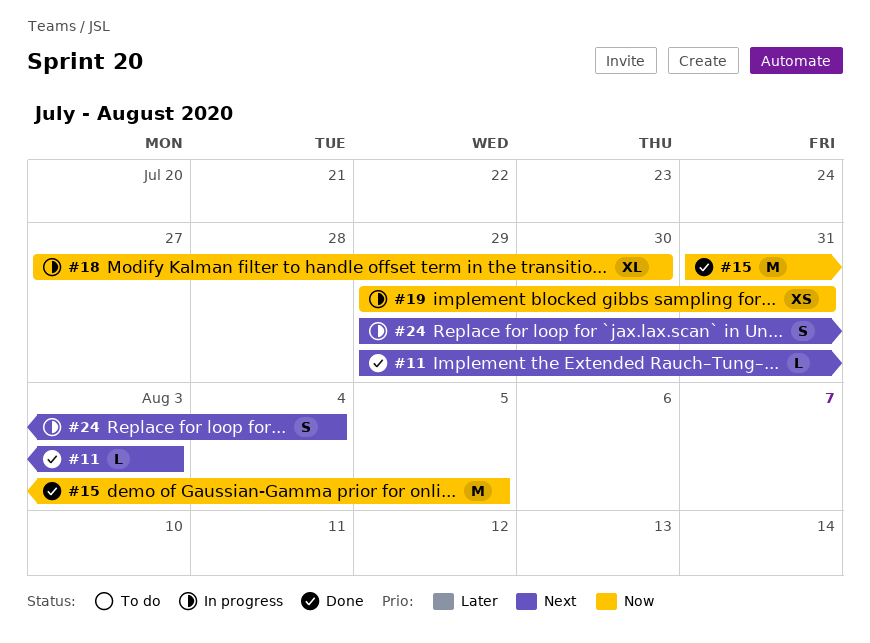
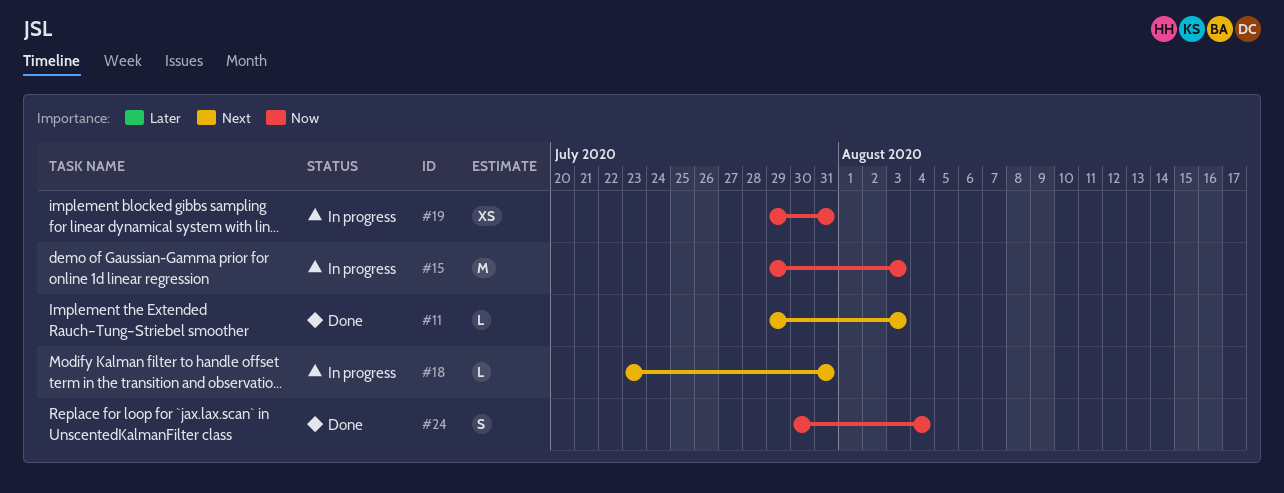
#15, status: Done -> In progress
#15, start: Jul 31 -> Jul 29
#15, due: Aug 5 -> Aug 3
#18, priority: Now -> Next
#18, estimate: XL -> L
#18, start: Jul 27 -> Jul 23
#18, due: Jul 30 -> Jul 31
#24, status: In progress -> Done
#24, priority: Next -> Now
#24, start: Jul 29 -> Jul 30

